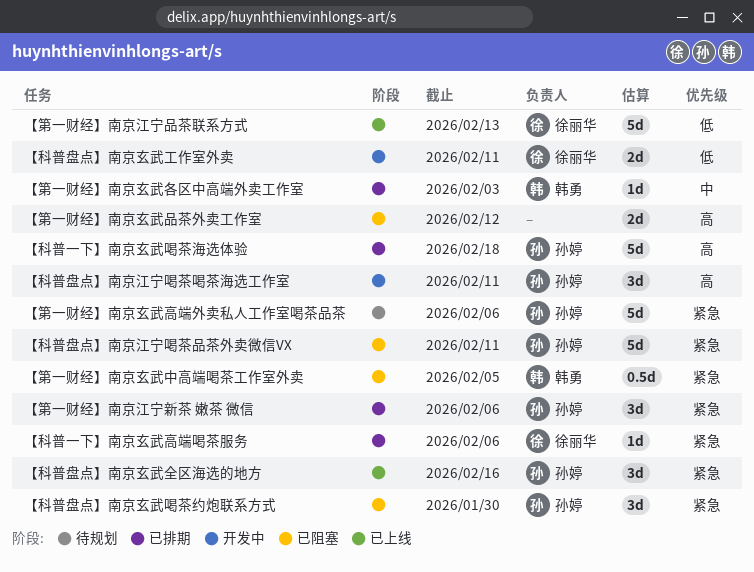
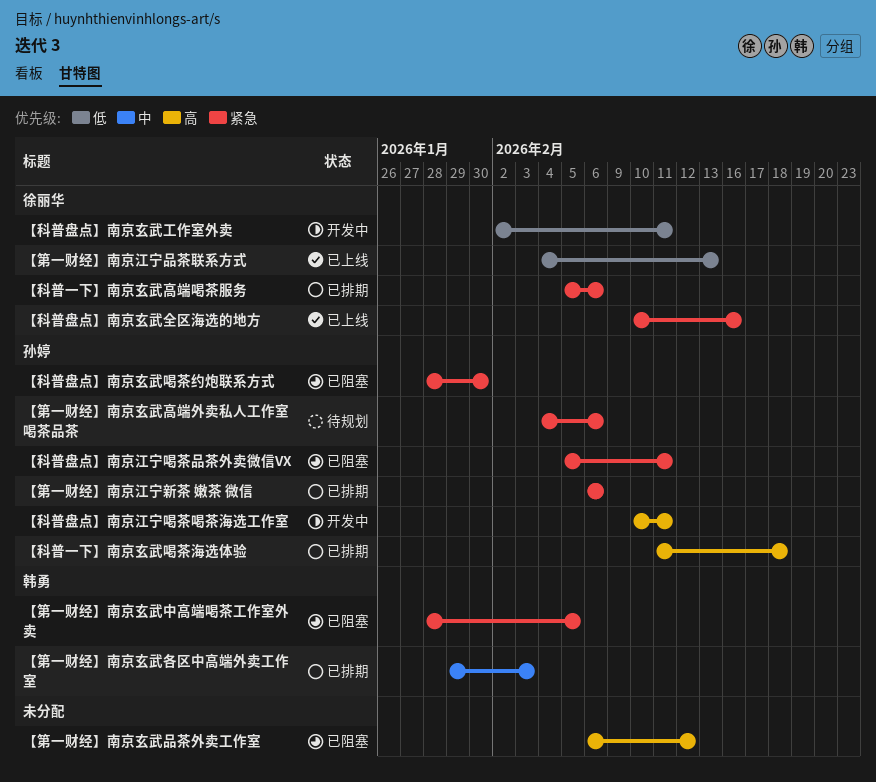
【科普盘点】南京玄武全区海选的地方, owner: 孙婷 -> 徐丽华

